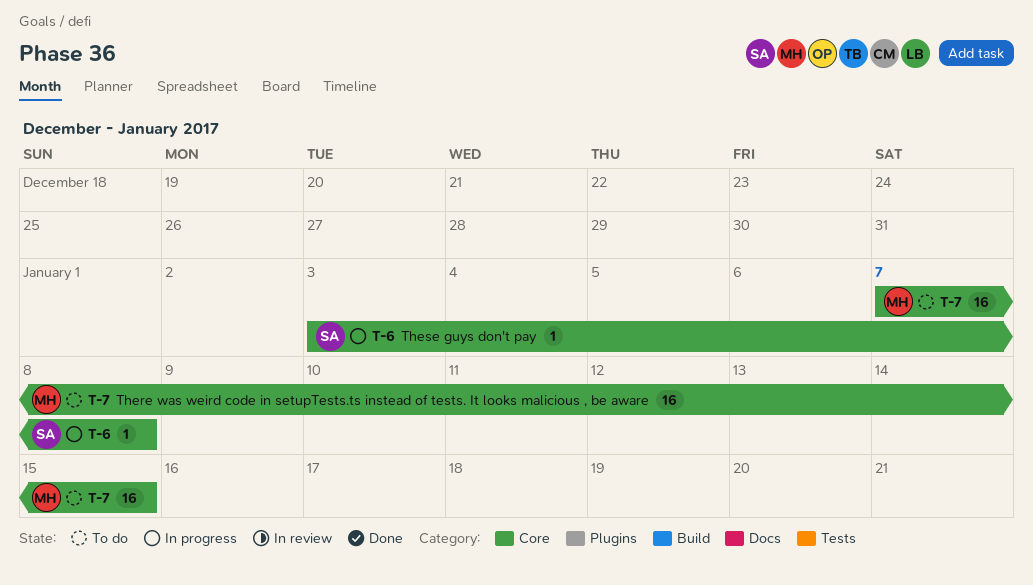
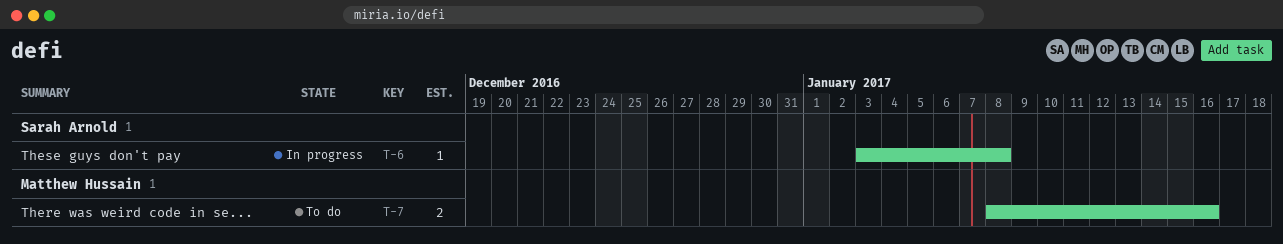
T-7, estimate: 16 -> 2
T-7, start: Jan 7 -> Jan 8
T-7, due: Jan 15 -> Jan 16

